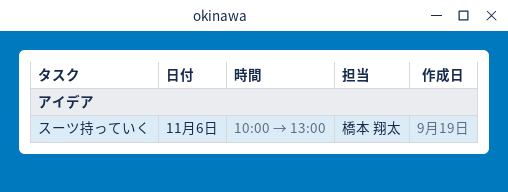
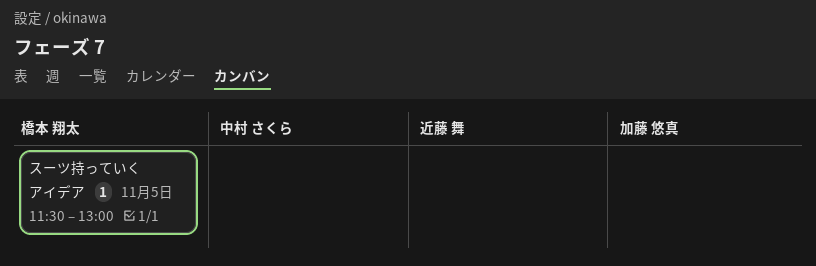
スーツ持っていく, day: Nov 6 -> Nov 5
スーツ持っていく, begins: 10:00 -> 11:30

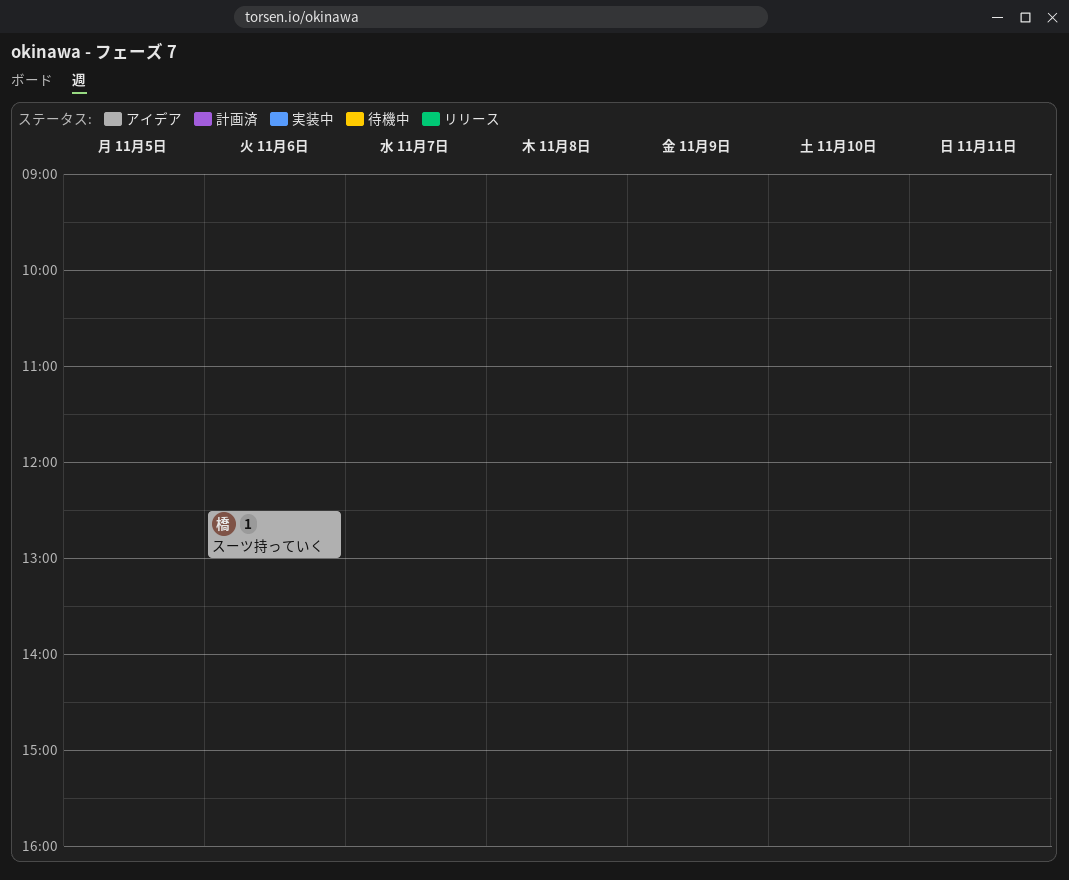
スーツ持っていく, day: Nov 5 -> Nov 6
スーツ持っていく, begins: 11:30 -> 12:30

